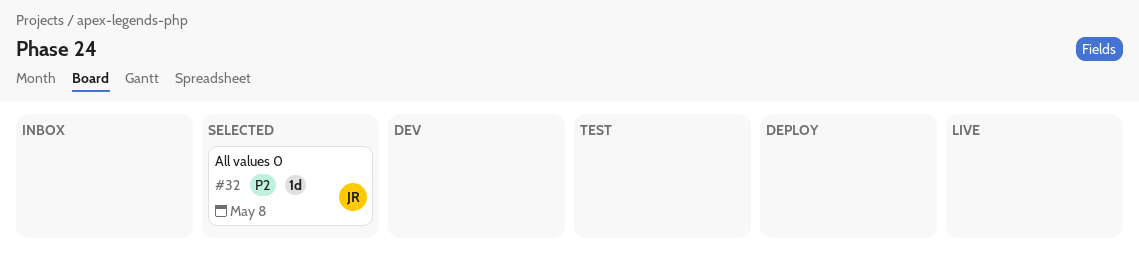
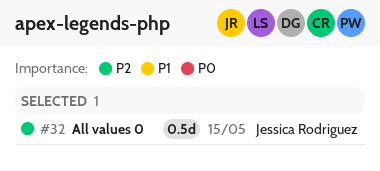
#32, estimate: 1d -> 0.5d
#32, due: May 8 -> May 15

